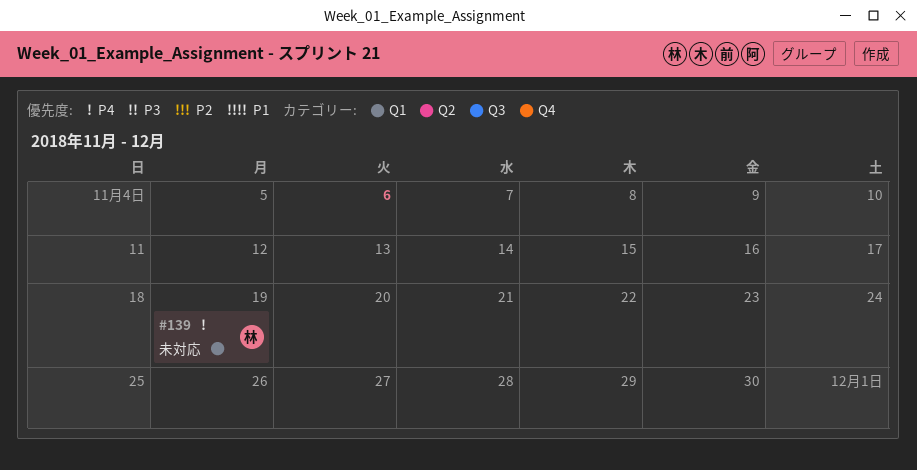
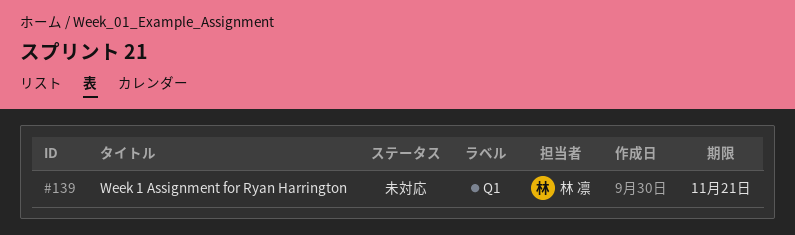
#139, due: Nov 19 -> Nov 21

